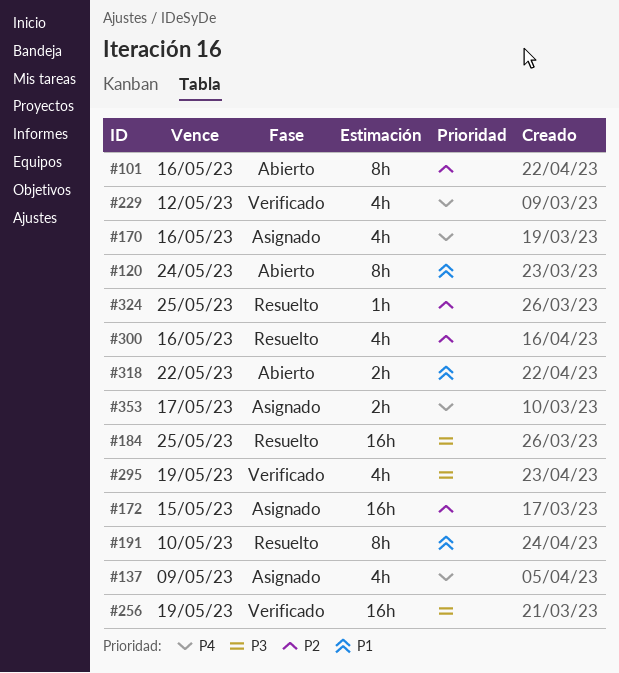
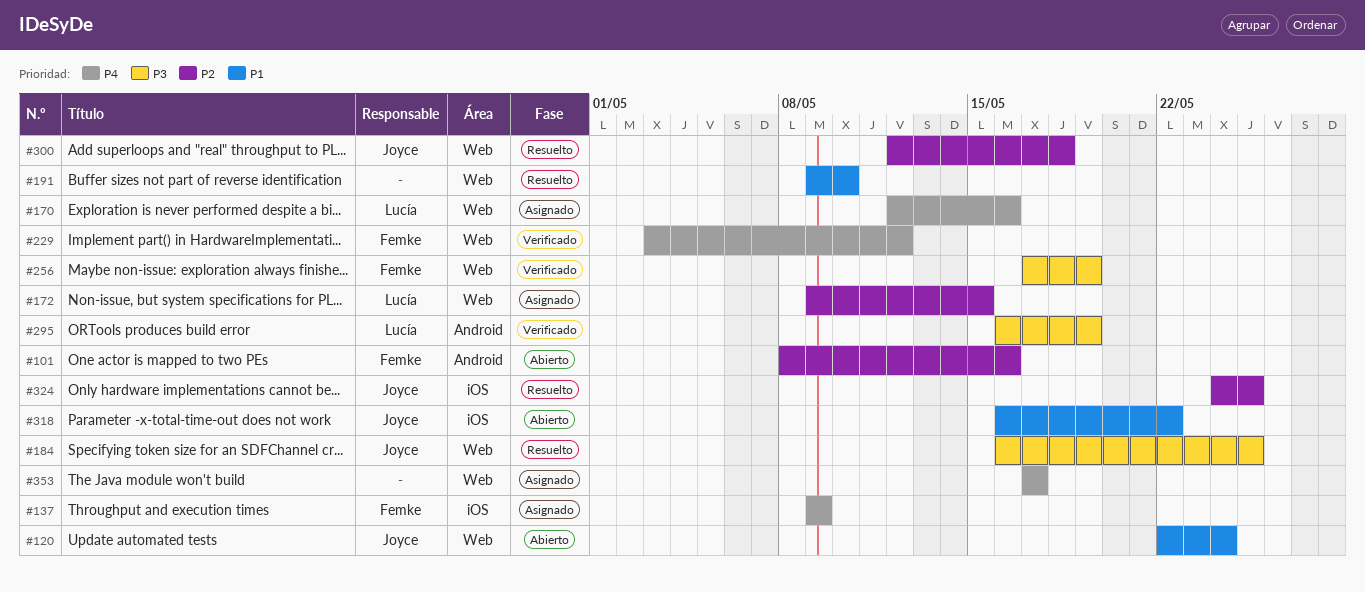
#300, due: May 16 -> May 18

